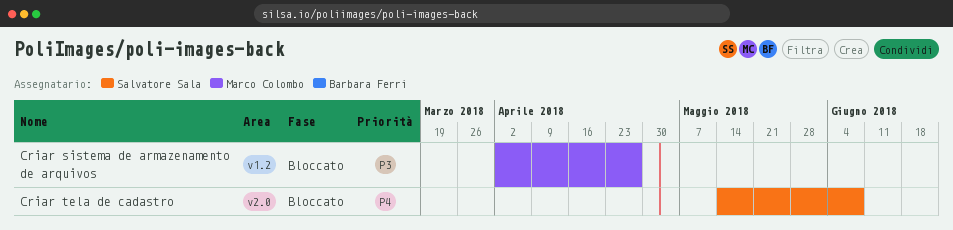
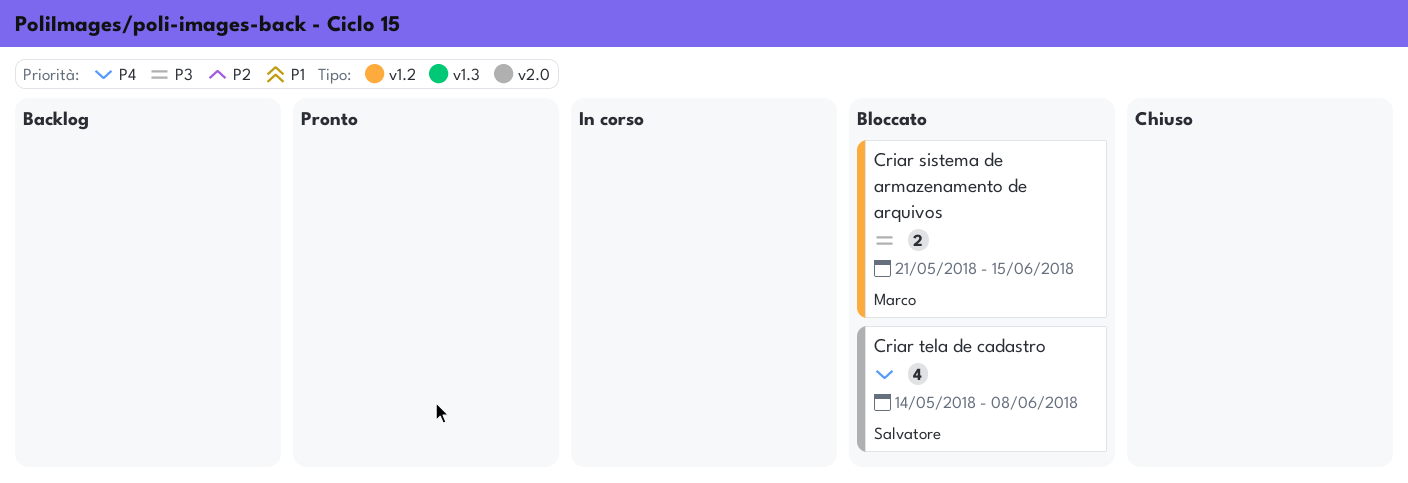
Criar sistema de armazenamento de arquivos, start: Apr 2 -> May 21
Criar sistema de armazenamento de arquivos, due: Apr 27 -> Jun 15

